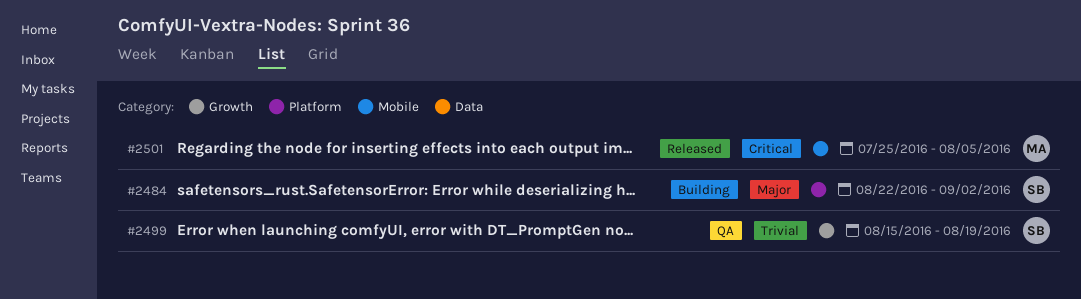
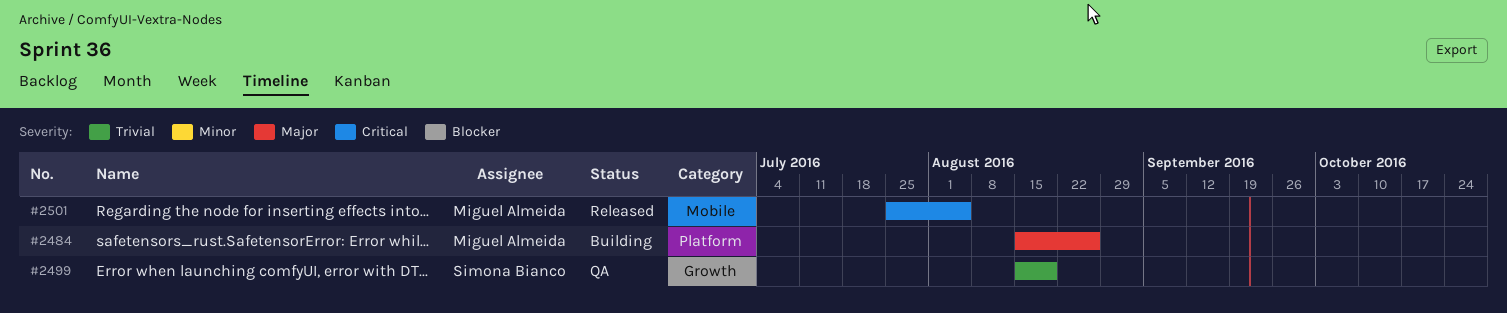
#2484, owner: Simona Bianco -> Miguel Almeida
#2484, start: Aug 22 -> Aug 15
#2484, due: Sep 2 -> Aug 26

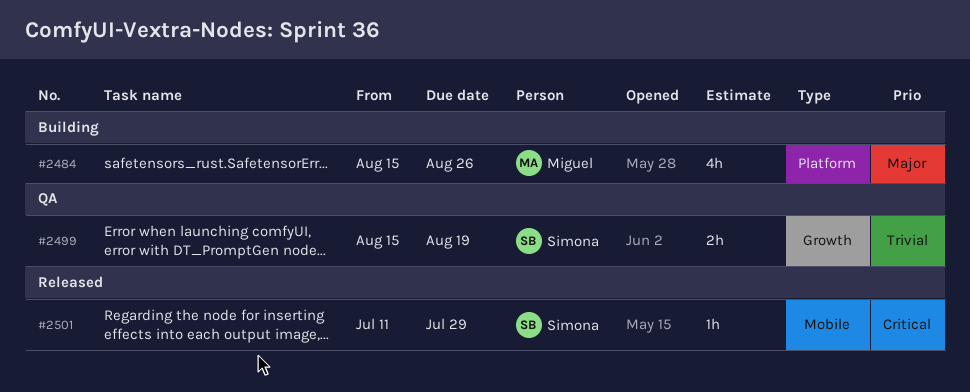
#2501, owner: Miguel Almeida -> Simona Bianco
#2501, start: Jul 25 -> Jul 11
#2501, due: Aug 5 -> Jul 29

